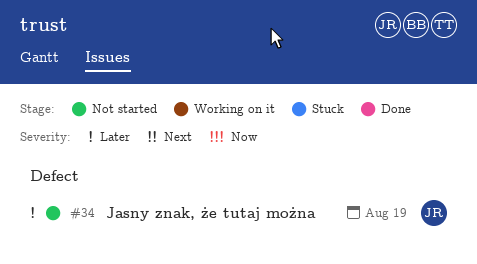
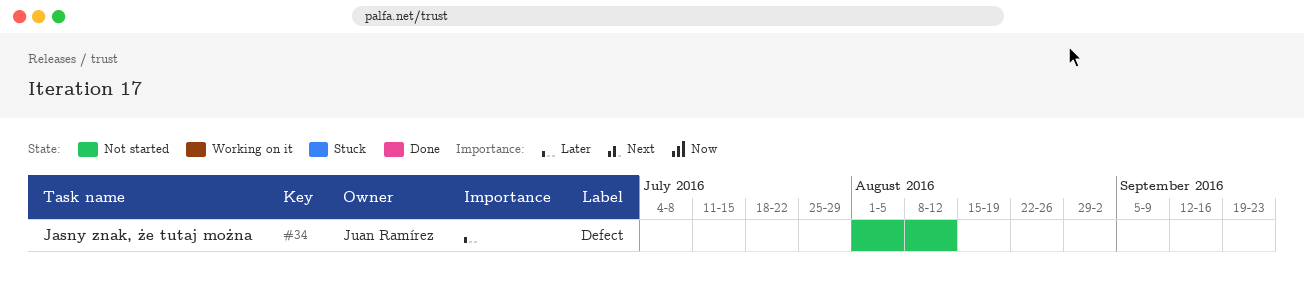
#34, due: Aug 19 -> Aug 12

